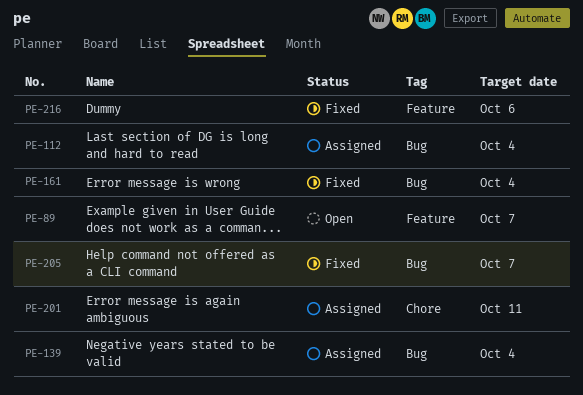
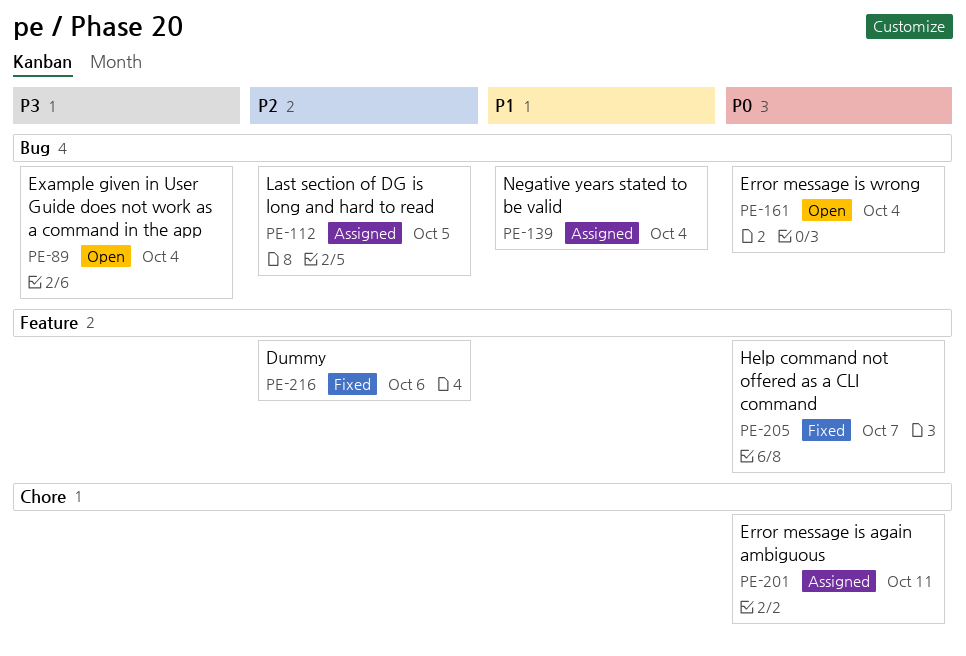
PE-89, label: Feature -> Bug
PE-89, due: Oct 7 -> Oct 4
PE-112, due: Oct 4 -> Oct 5
PE-161, status: Fixed -> Open
PE-205, label: Bug -> Feature

